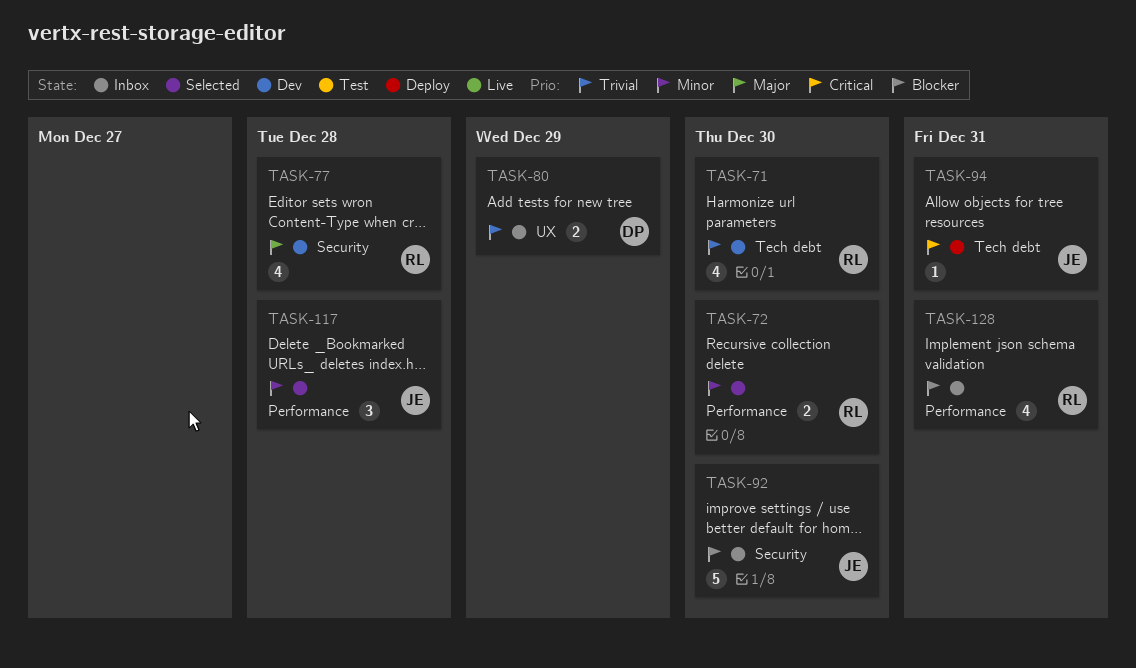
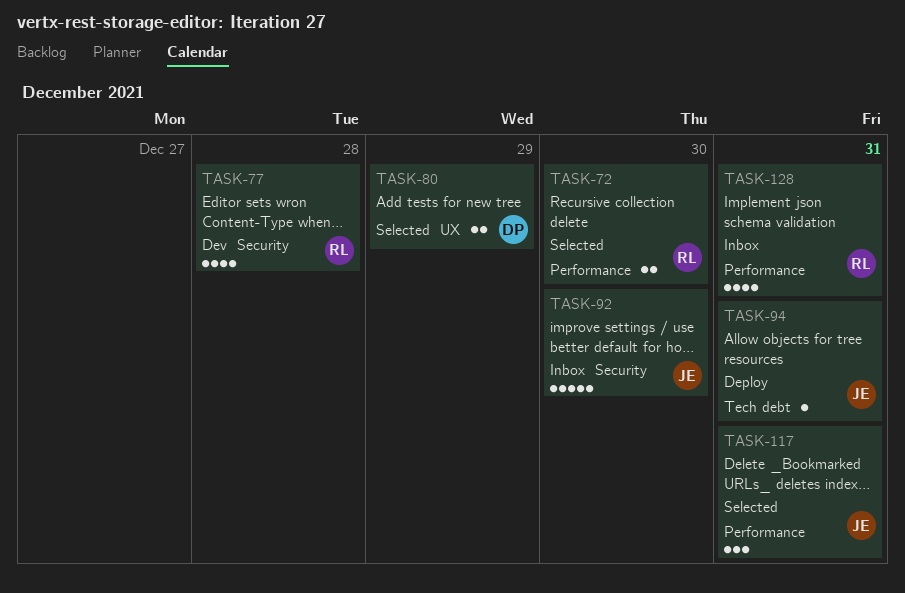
TASK-71: present -> none
TASK-80, status: Inbox -> Selected
TASK-117, due: Dec 28 -> Dec 31

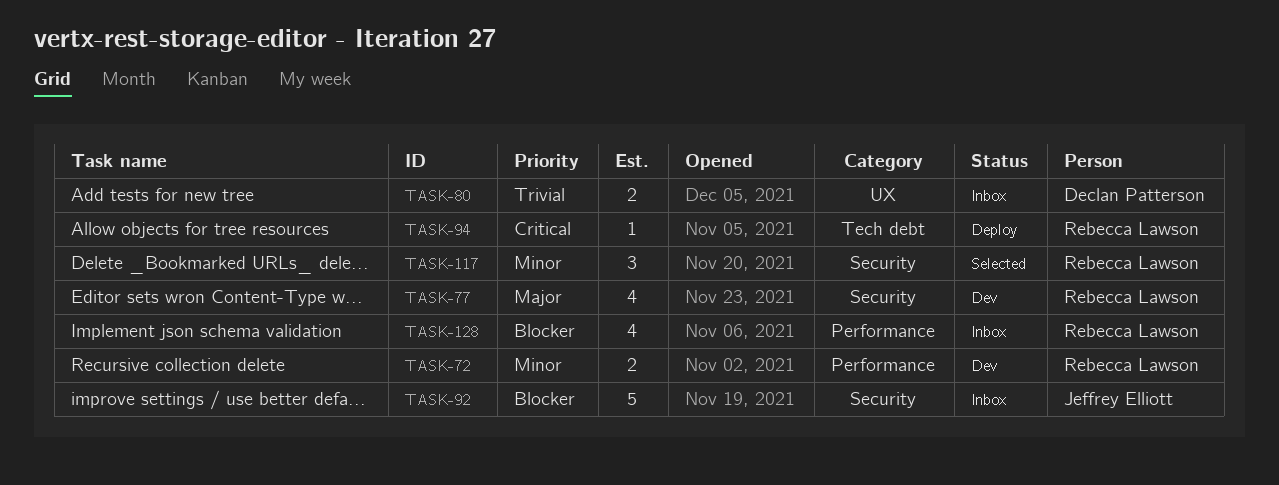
TASK-72, status: Selected -> Dev
TASK-80, status: Selected -> Inbox
TASK-94, owner: Jeffrey Elliott -> Rebecca Lawson
TASK-117, owner: Jeffrey Elliott -> Rebecca Lawson
TASK-117, label: Performance -> Security

